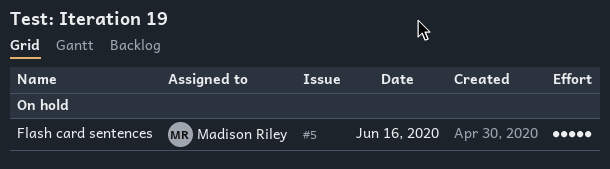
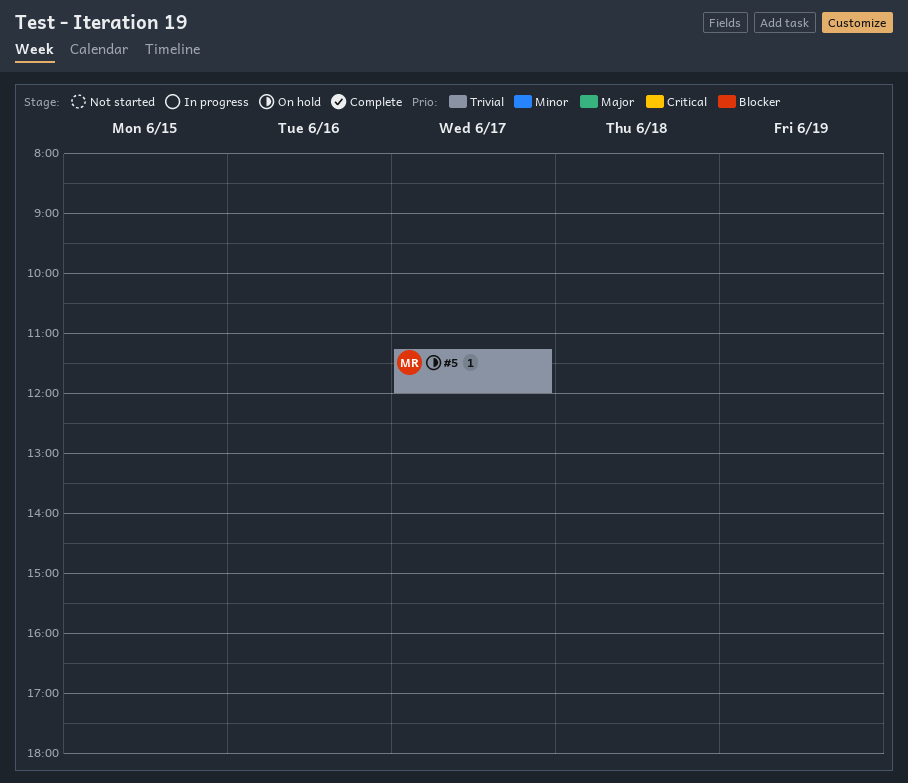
#5, estimate: 5 -> 1
#5, day: Jun 16 -> Jun 17

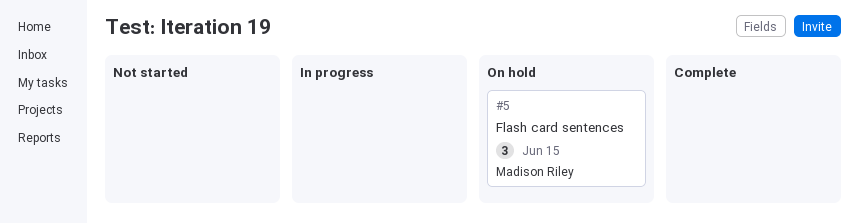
#5, estimate: 1 -> 3
#5, day: Jun 17 -> Jun 15

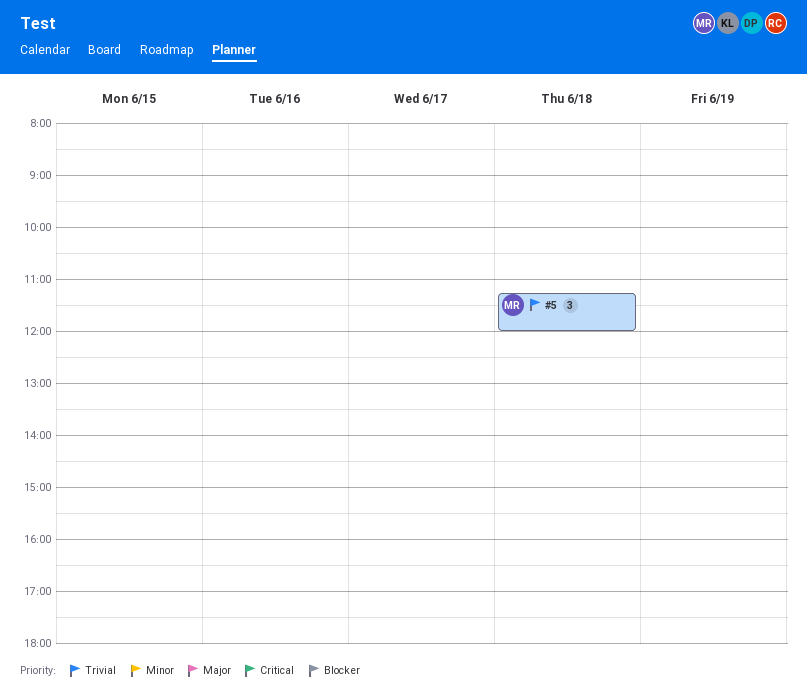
#5, day: Jun 15 -> Jun 18

